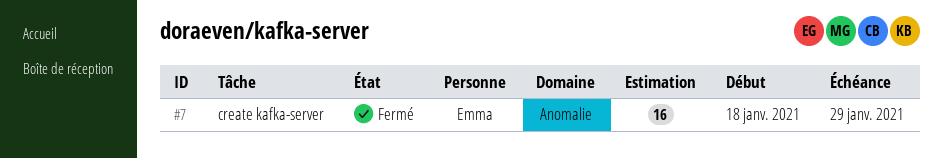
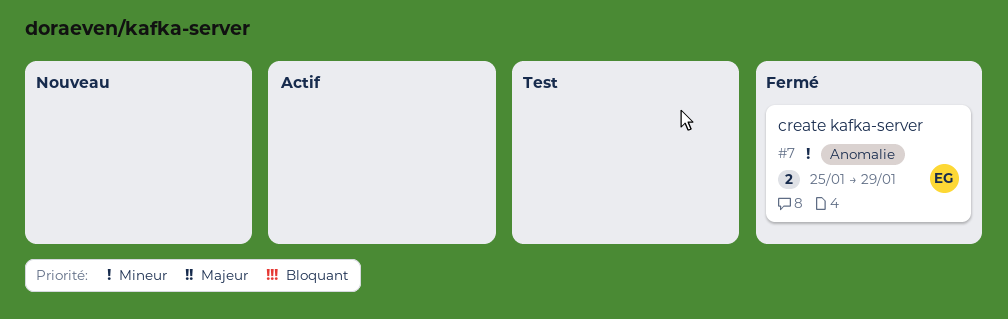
#7, estimate: 16 -> 2
#7, start: Jan 18 -> Jan 25

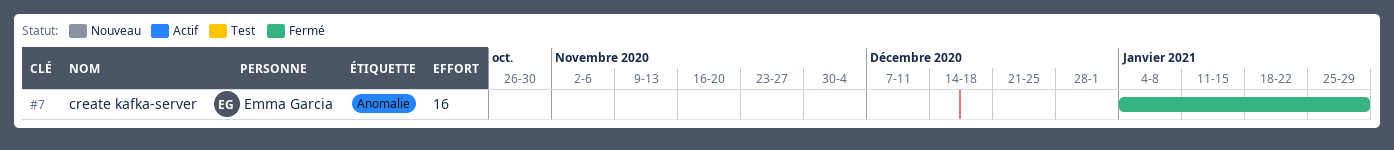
#7, estimate: 2 -> 16
#7, start: Jan 25 -> Jan 4

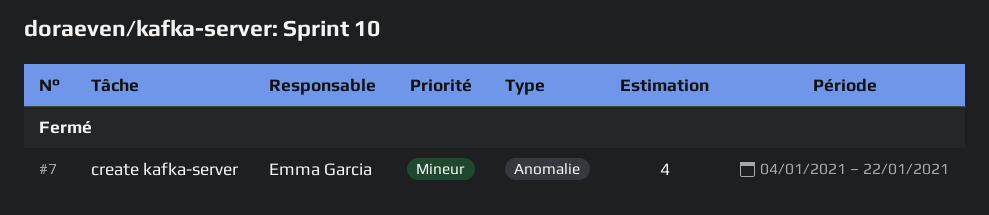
#7, estimate: 16 -> 4
#7, due: Jan 29 -> Jan 22

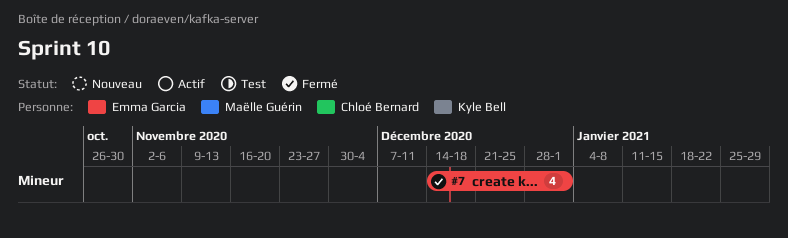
#7, start: Jan 4 -> Dec 14
#7, due: Jan 22 -> Jan 1

